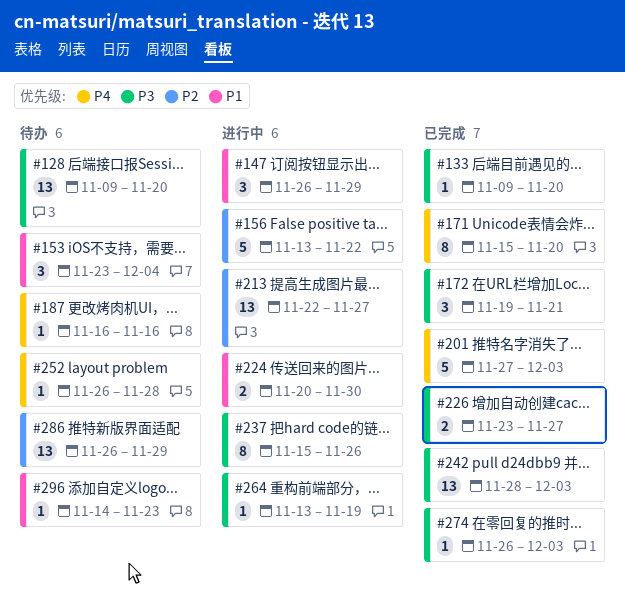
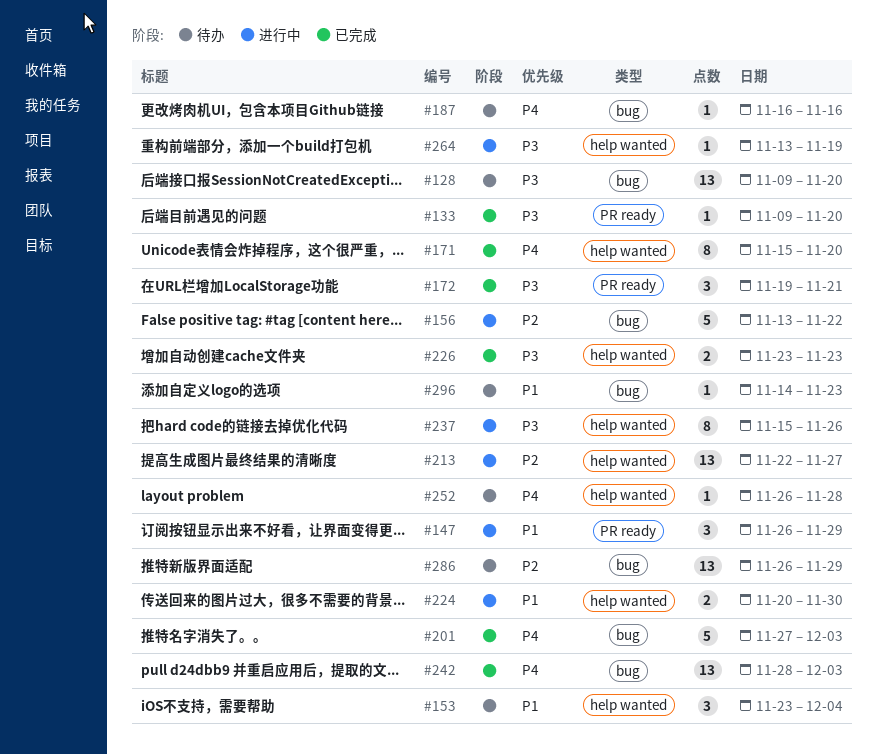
#226, due: Nov 27 -> Nov 23
#242, priority: P3 -> P4
#274: present -> none

